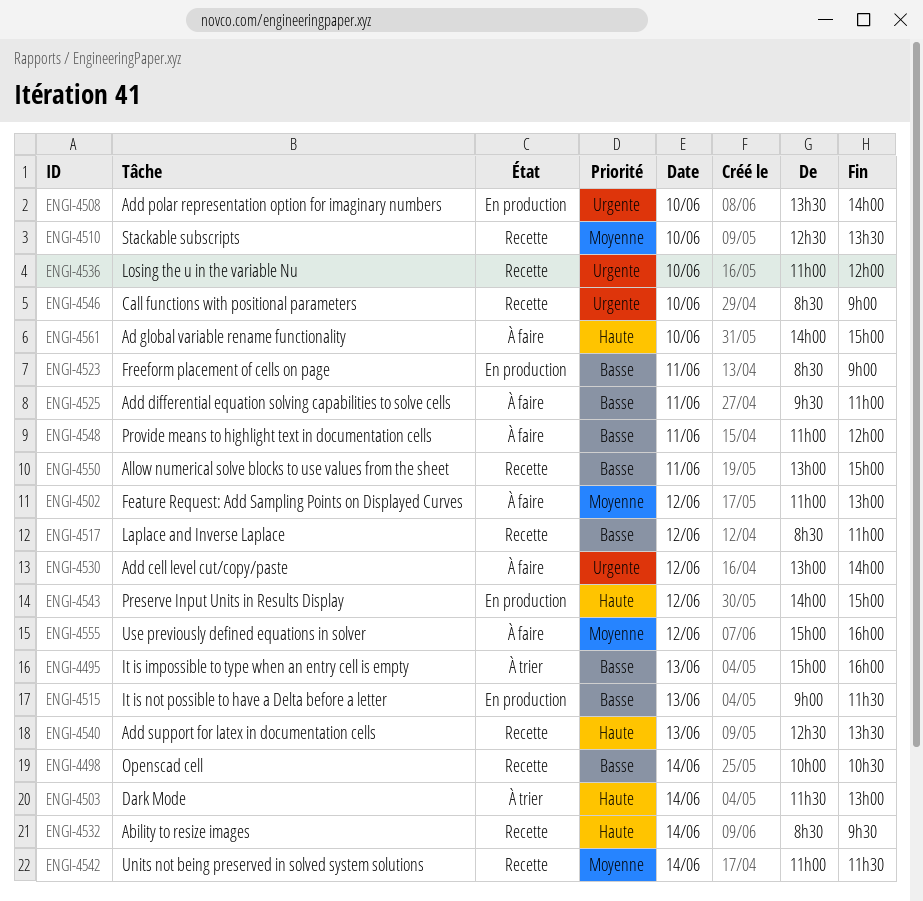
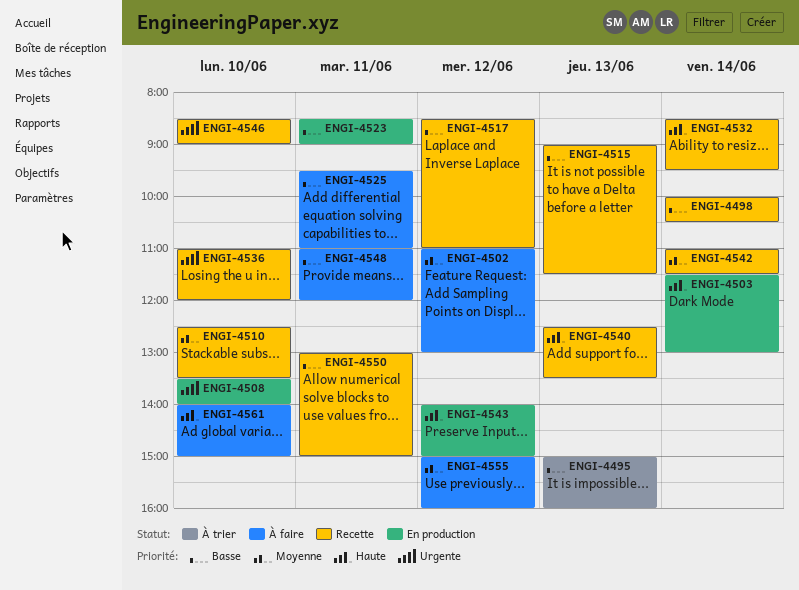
ENGI-4503, status: À trier -> En production
ENGI-4515, status: En production -> Recette
ENGI-4530: present -> none

